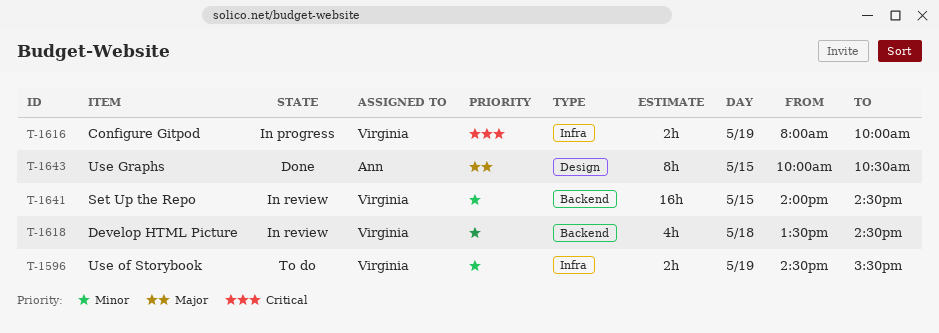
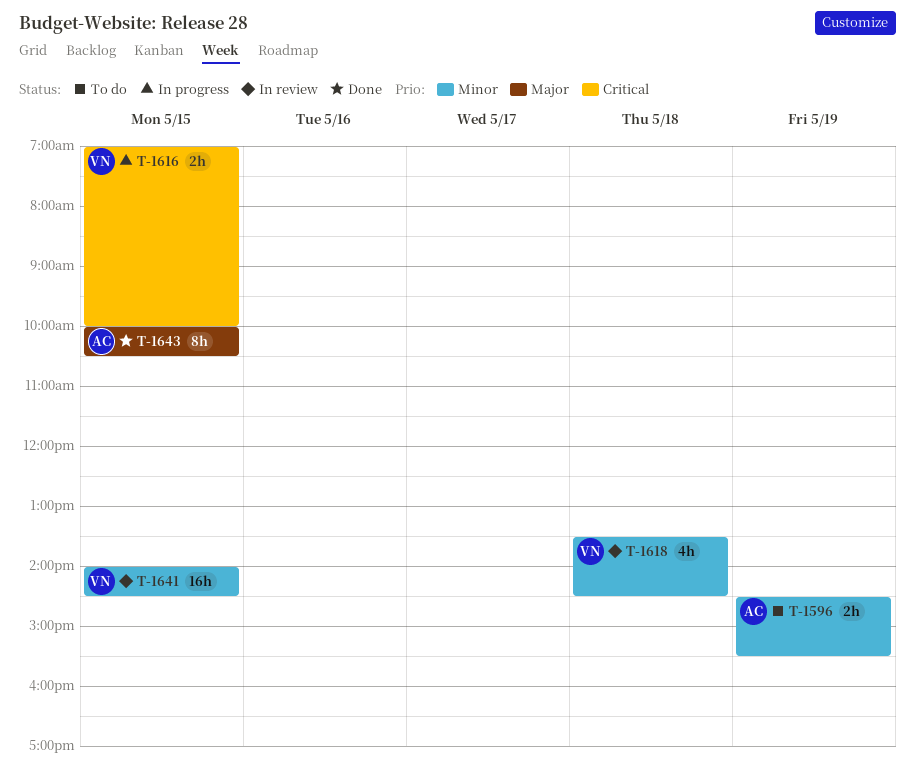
T-1596, owner: Virginia -> Ann
T-1616, day: May 19 -> May 15
T-1616, begins: 08:00 -> 07:00

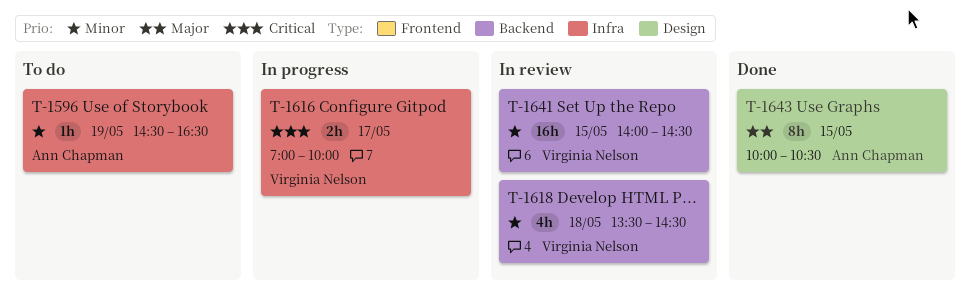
T-1596, estimate: 2h -> 1h
T-1596, ends: 15:30 -> 16:30
T-1616, day: May 15 -> May 17

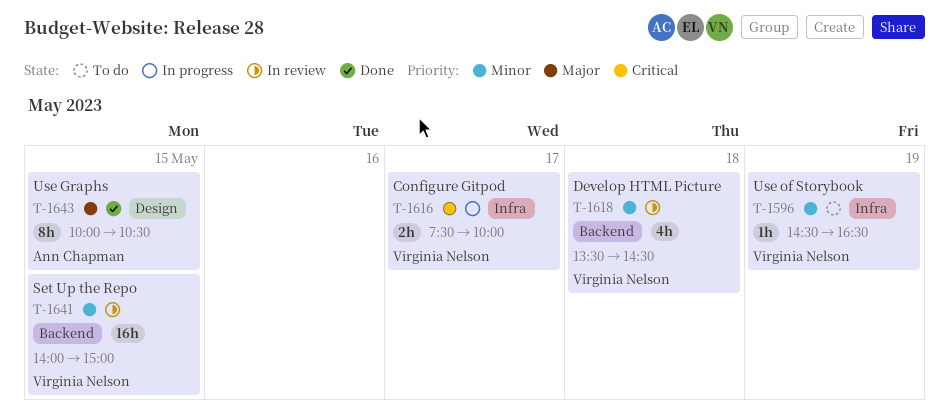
T-1596, owner: Ann Chapman -> Virginia Nelson
T-1616, begins: 07:00 -> 07:30
T-1641, ends: 14:30 -> 15:00

